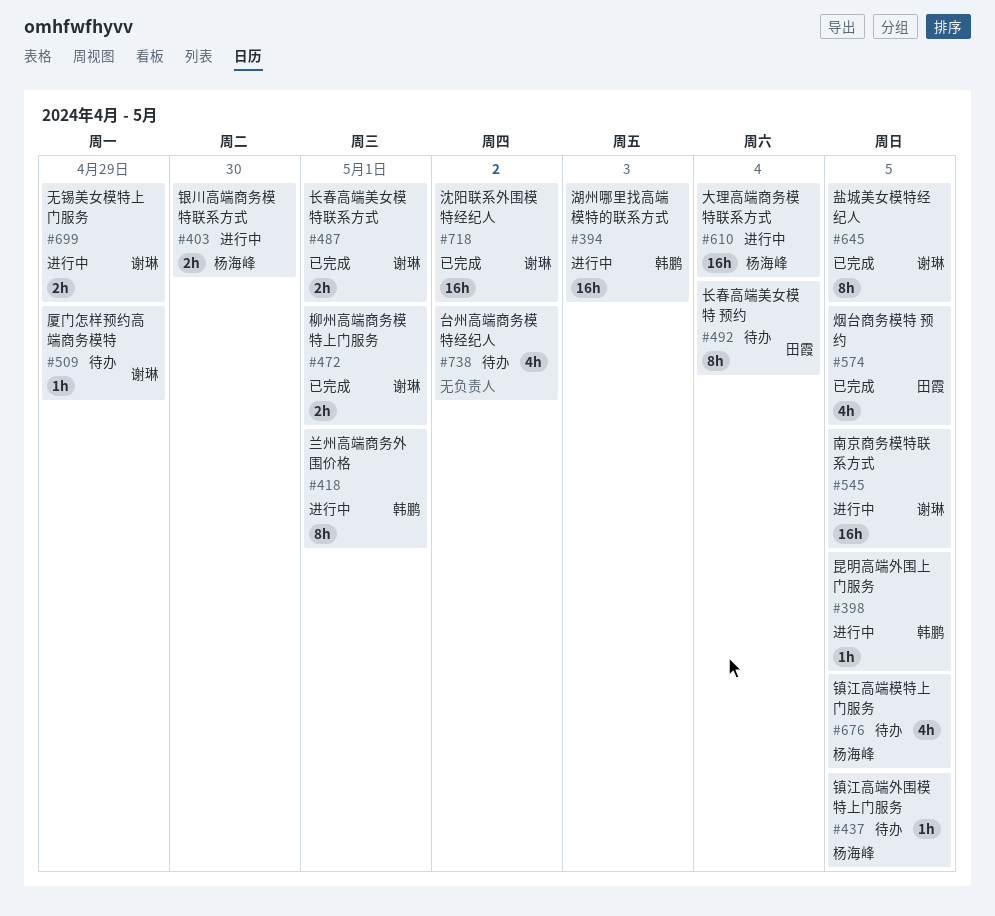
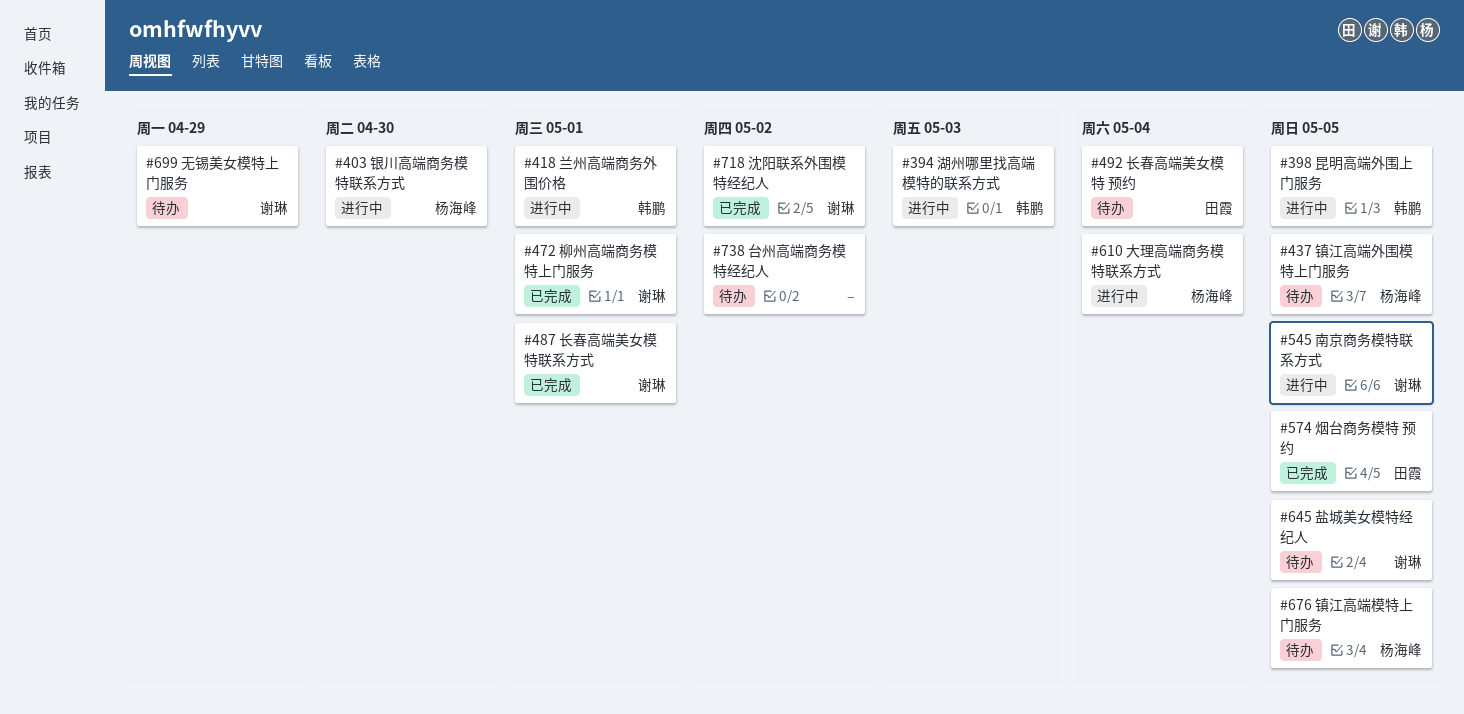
#509: present -> none
#645, status: 已完成 -> 待办
#699, status: 进行中 -> 待办

